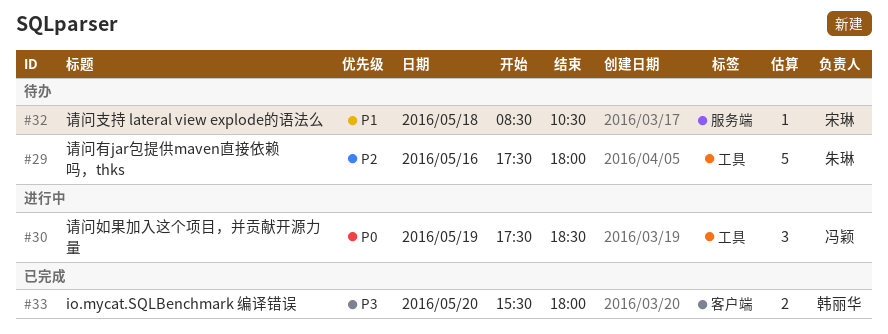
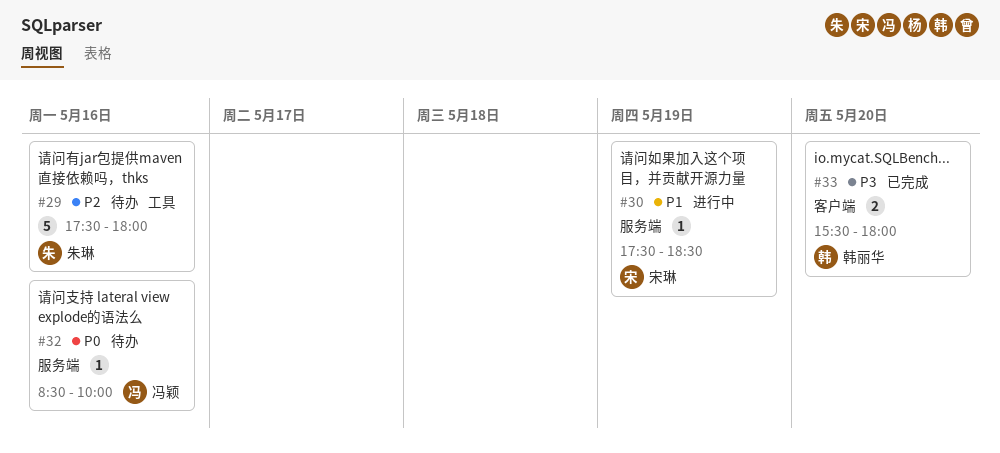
#30, owner: 冯颖 -> 宋琳
#30, priority: P0 -> P1
#30, label: 工具 -> 服务端
#30, estimate: 3 -> 1
#32, owner: 宋琳 -> 冯颖
#32, priority: P1 -> P0
#32, day: May 18 -> May 16
#32, ends: 10:30 -> 10:00

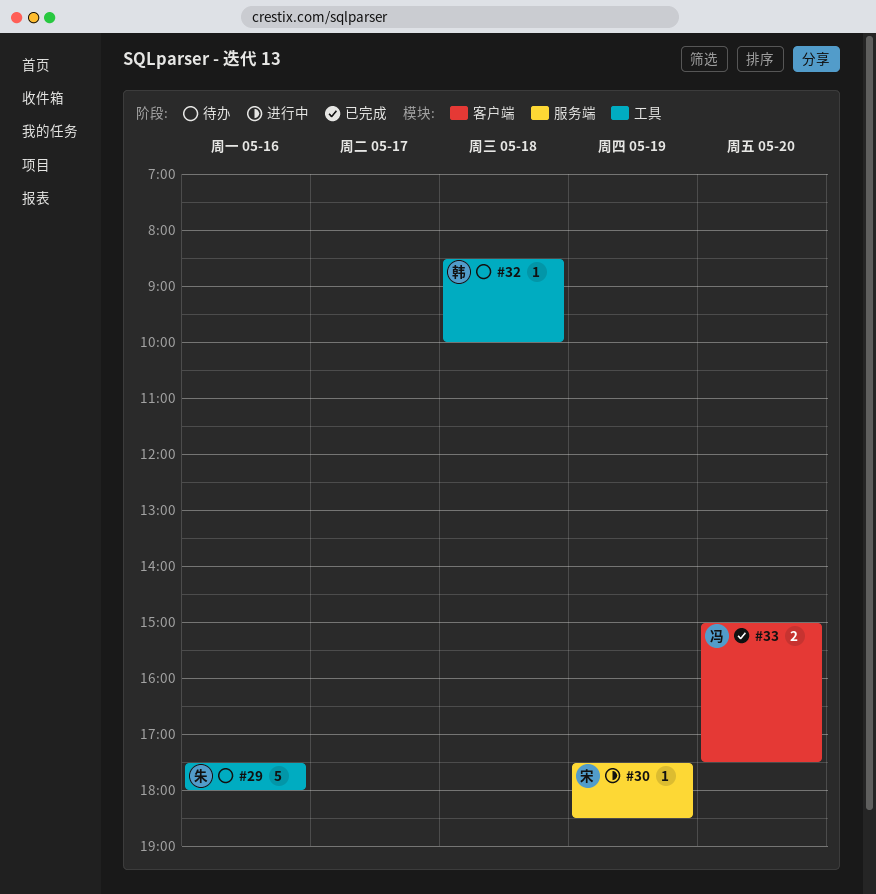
#32, owner: 冯颖 -> 韩丽华
#32, label: 服务端 -> 工具
#32, day: May 16 -> May 18
#33, owner: 韩丽华 -> 冯颖
#33, begins: 15:30 -> 15:00
#33, ends: 18:00 -> 17:30

